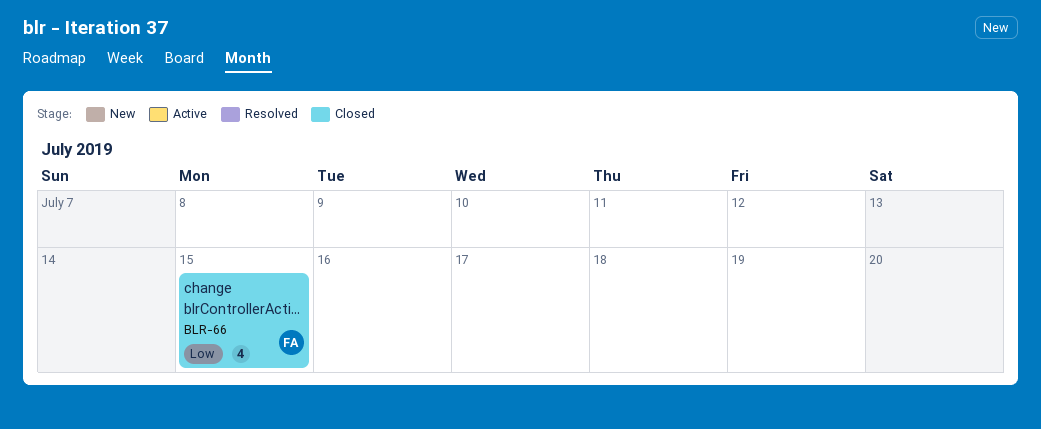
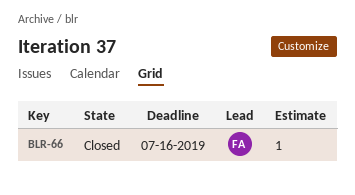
BLR-66, estimate: 4 -> 1
BLR-66, due: Jul 15 -> Jul 16

